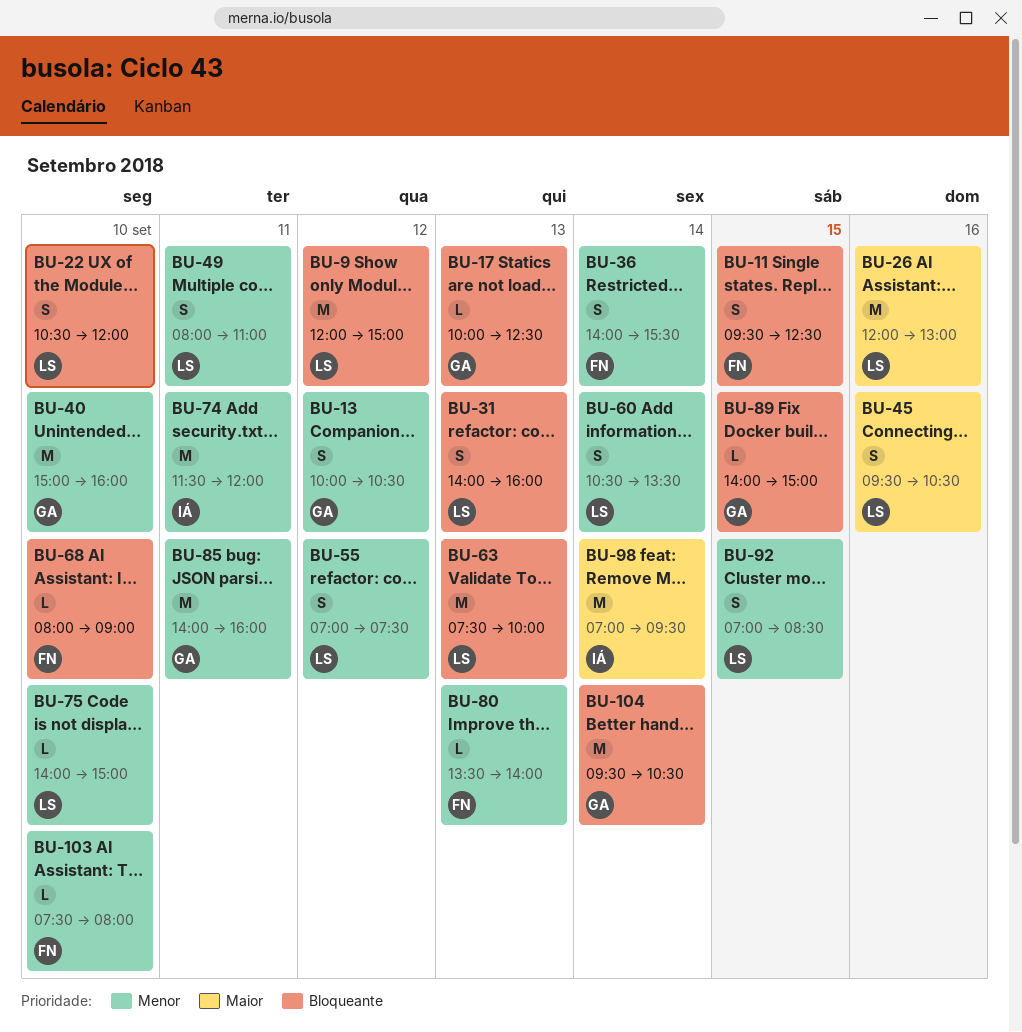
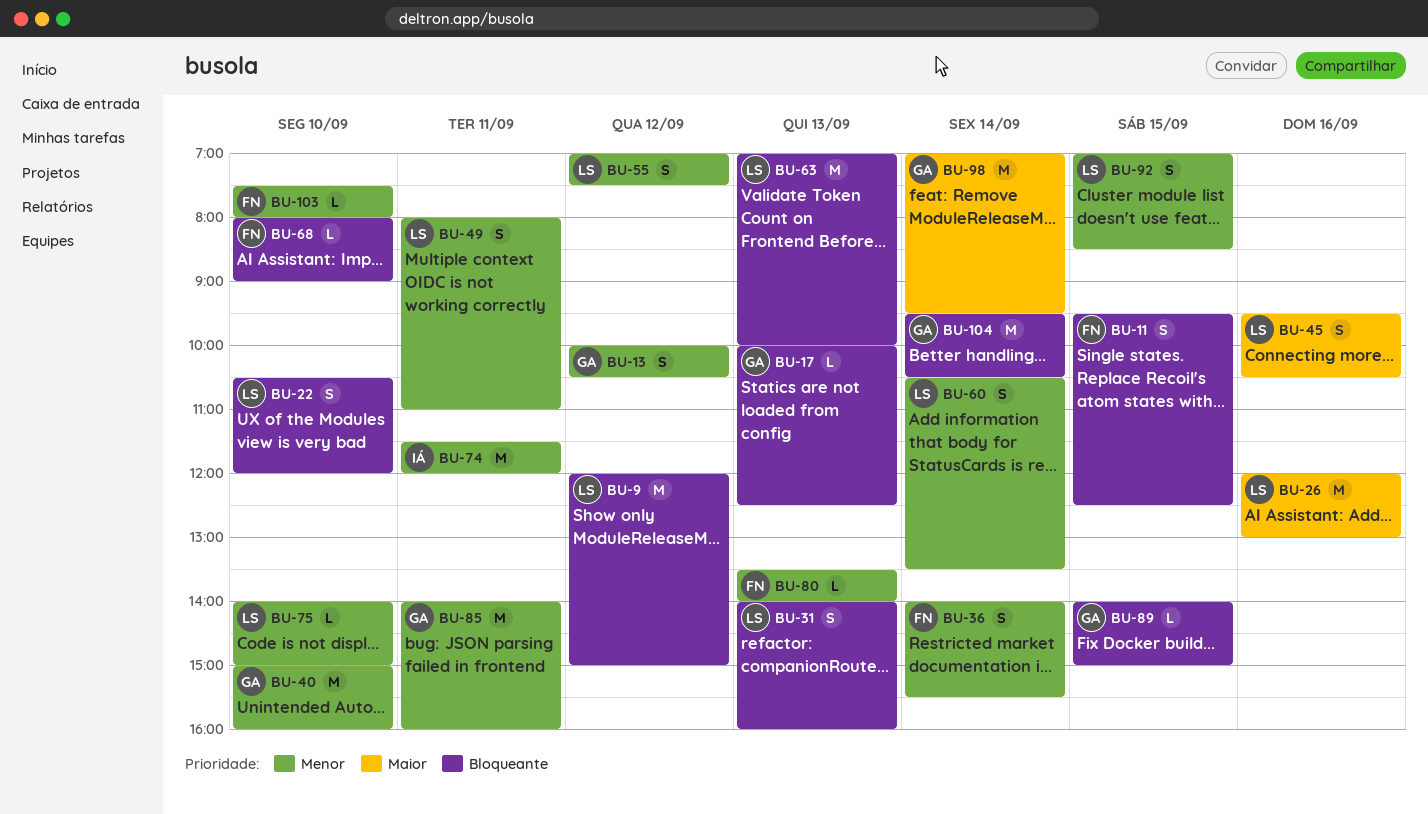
BU-63, begins: 07:30 -> 07:00
BU-98, owner: IÁ -> GA

